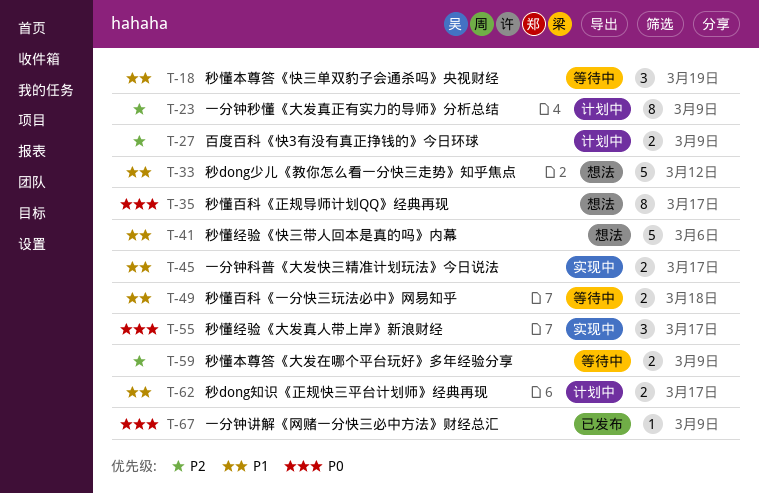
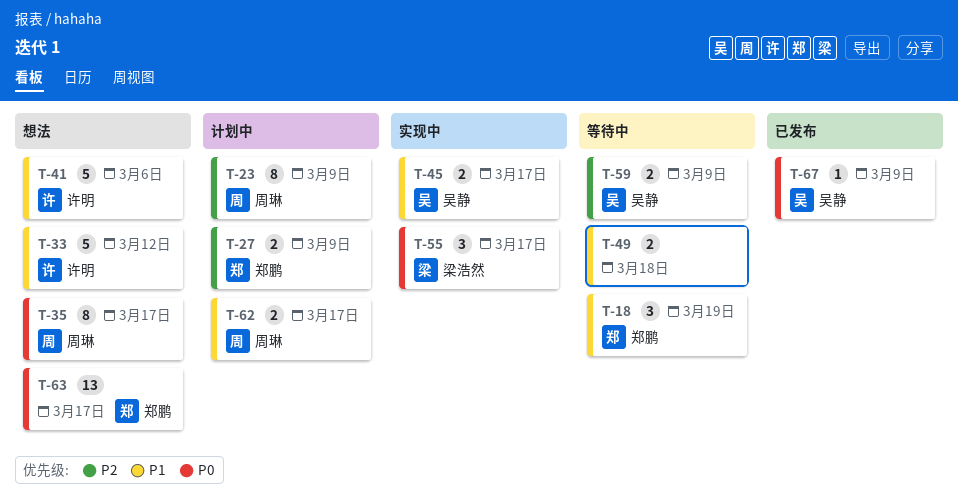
T-63: none -> present

